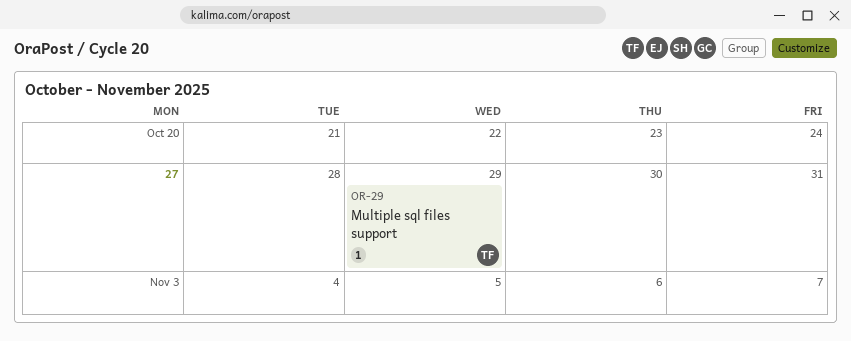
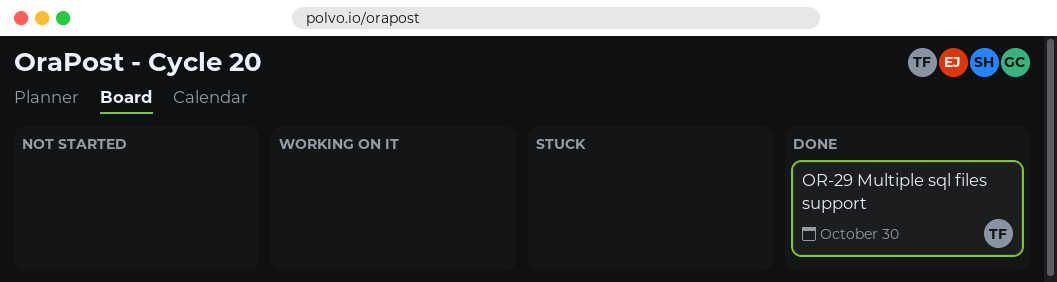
OR-29, due: Oct 29 -> Oct 30

